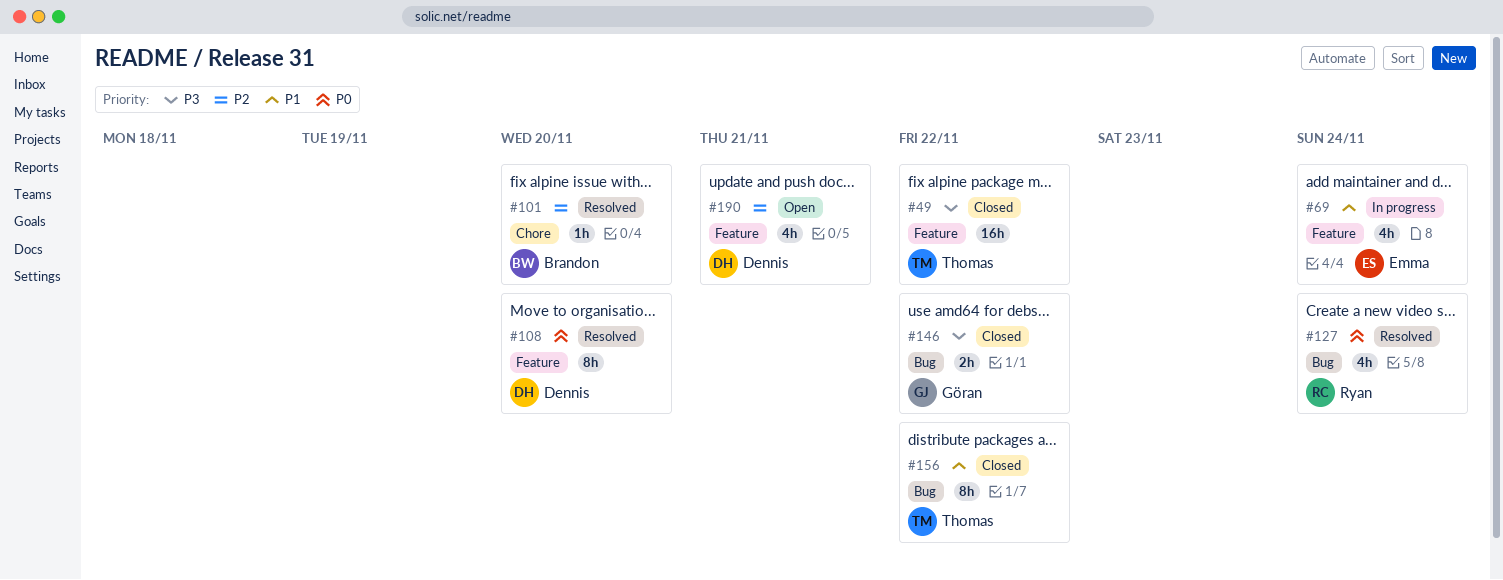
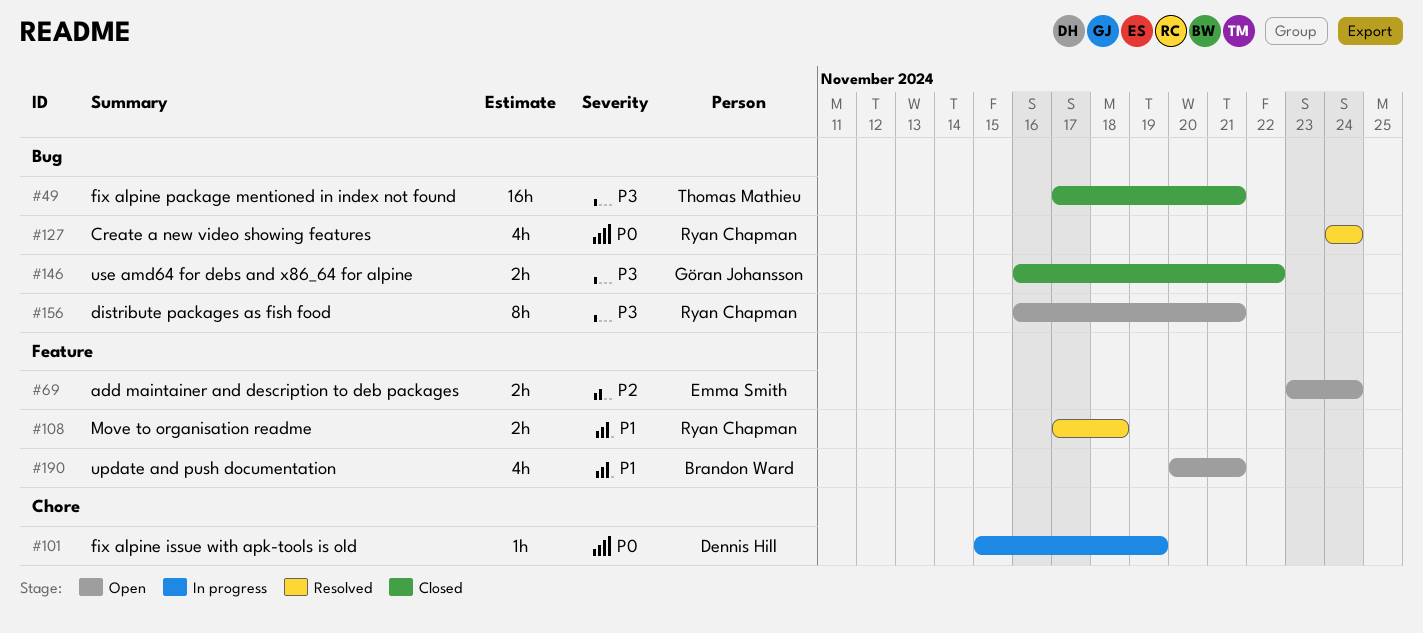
#49, label: Feature -> Bug
#49, due: Nov 22 -> Nov 21
#69, status: In progress -> Open
#69, priority: P1 -> P2
#69, estimate: 4h -> 2h
#101, status: Resolved -> In progress
#101, owner: Brandon Ward -> Dennis Hill
#101, priority: P2 -> P0
#101, due: Nov 20 -> Nov 19
#108, owner: Dennis Hill -> Ryan Chapman
#108, priority: P0 -> P1
#108, estimate: 8h -> 2h
#108, due: Nov 20 -> Nov 18
#156, status: Closed -> Open
#156, owner: Thomas Mathieu -> Ryan Chapman
#156, priority: P1 -> P3
#156, due: Nov 22 -> Nov 21
#190, owner: Dennis Hill -> Brandon Ward
#190, priority: P2 -> P1

